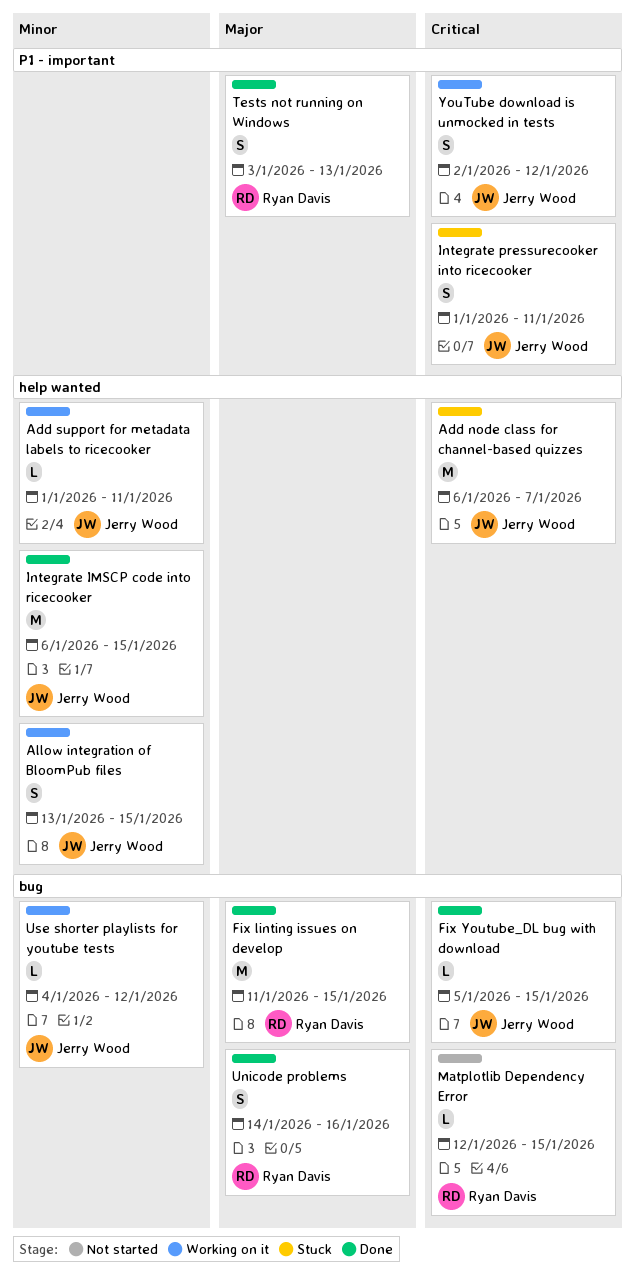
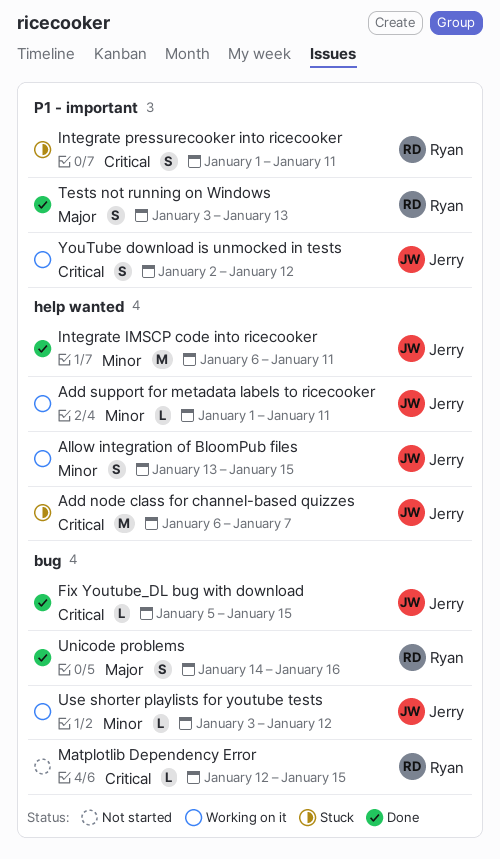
Fix linting issues on develop: present -> none
Integrate IMSCP code into ricecooker, due: Jan 15 -> Jan 11
Integrate pressurecooker into ricecooker, owner: Jerry Wood -> Ryan Davis
Use shorter playlists for youtube tests, start: Jan 4 -> Jan 3

